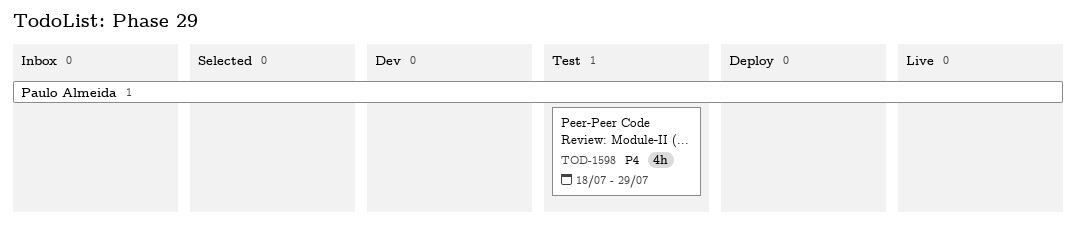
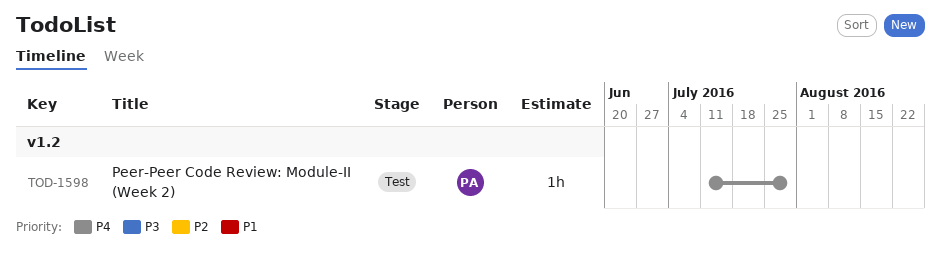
TOD-1598, estimate: 4h -> 1h
TOD-1598, start: Jul 18 -> Jul 11

